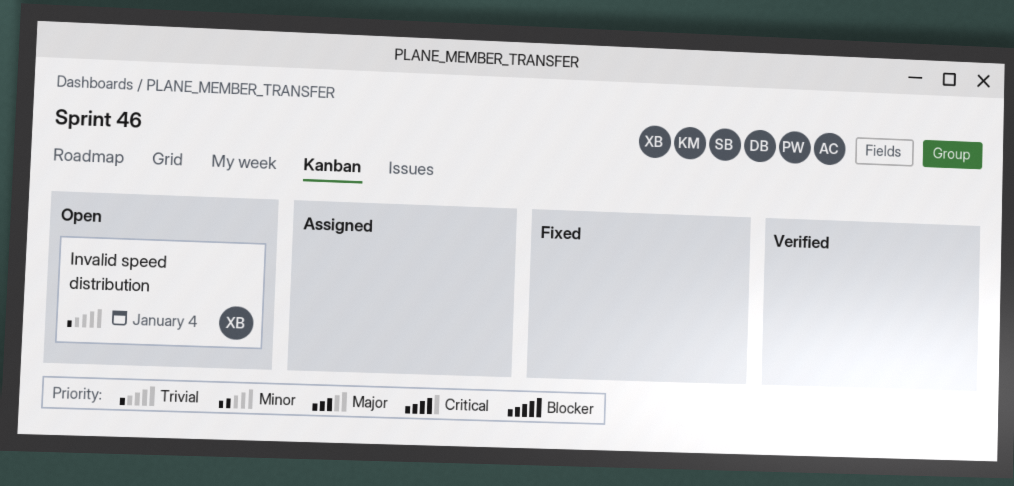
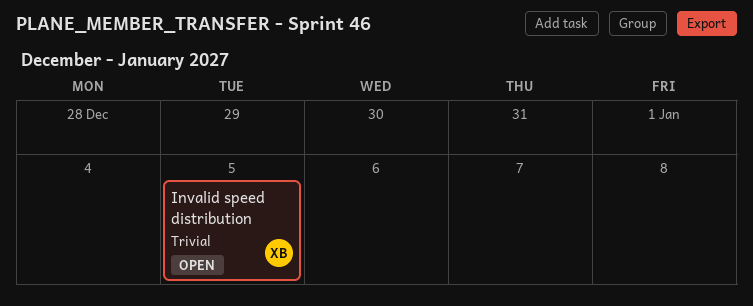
Invalid speed distribution, due: Jan 4 -> Jan 5

